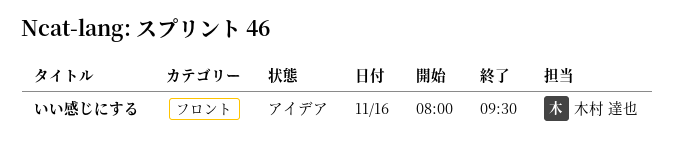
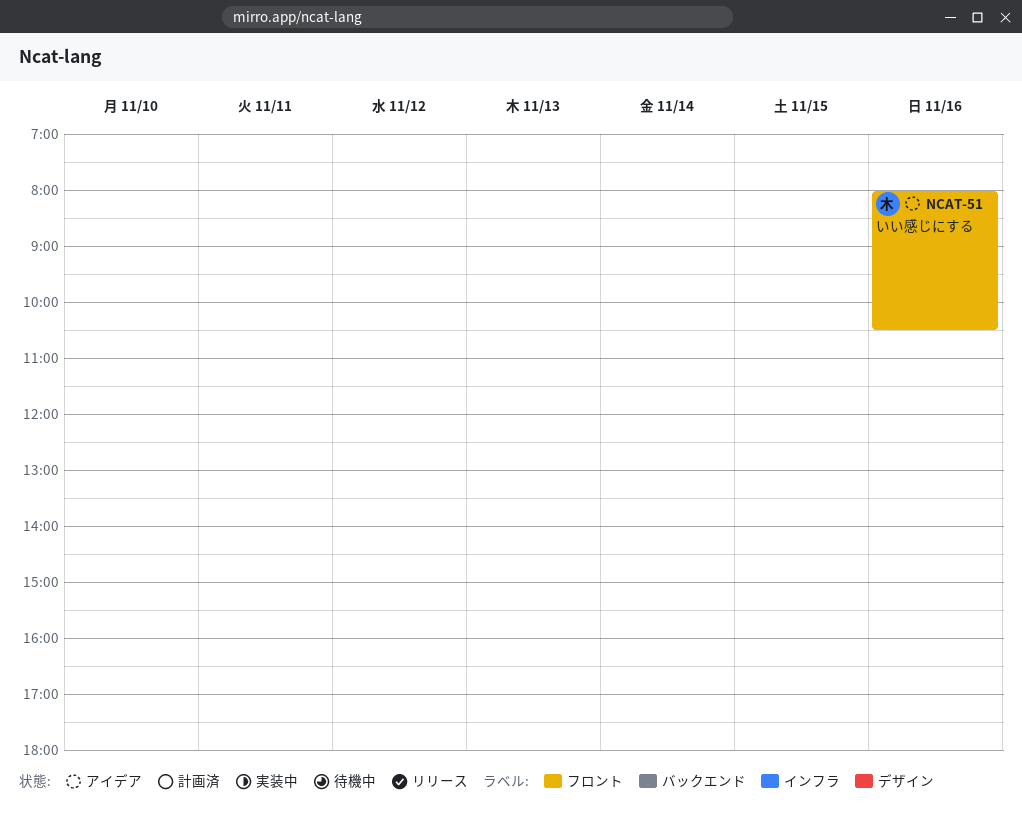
いい感じにする, ends: 09:30 -> 10:30

